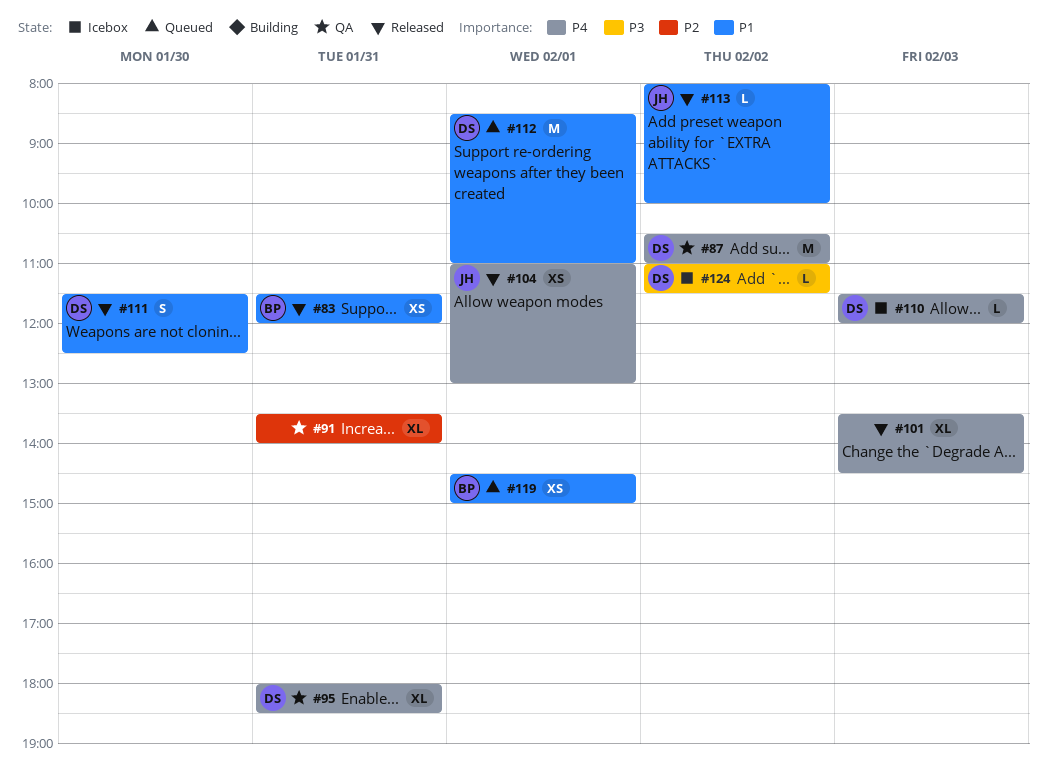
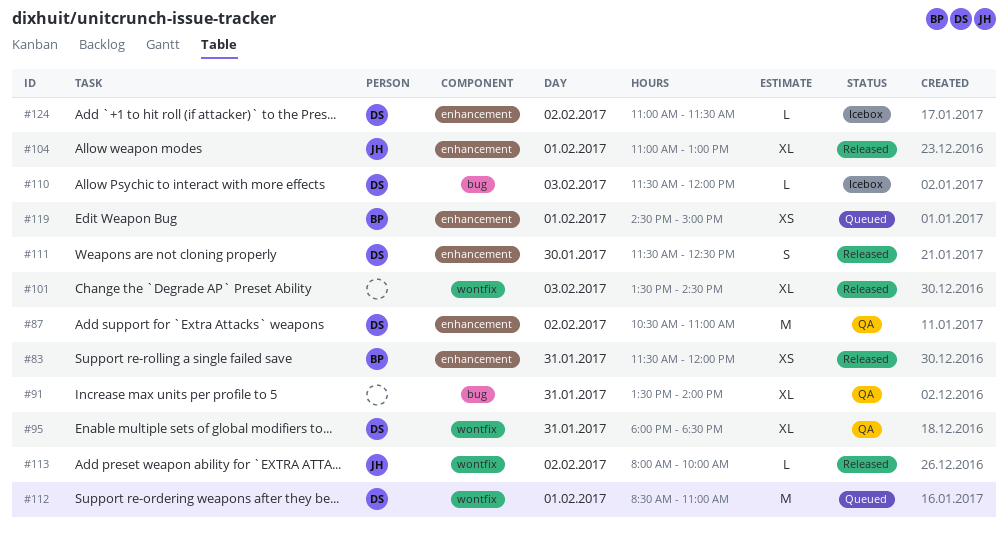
#104, estimate: XS -> XL

